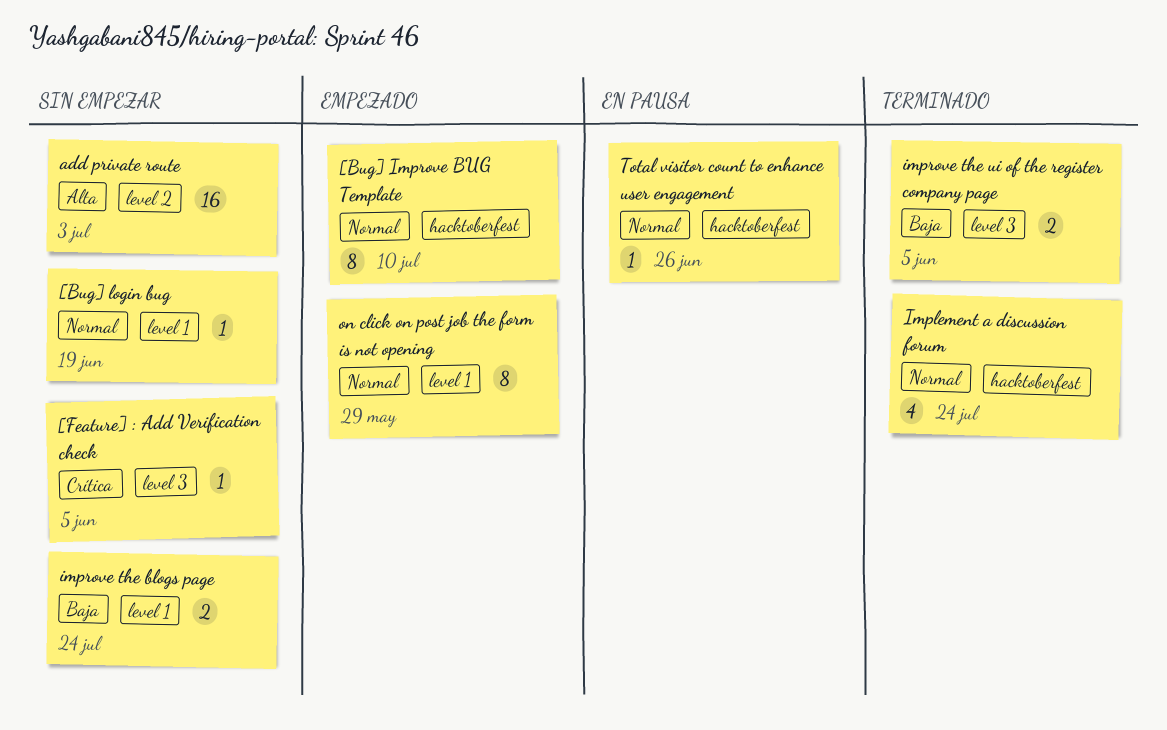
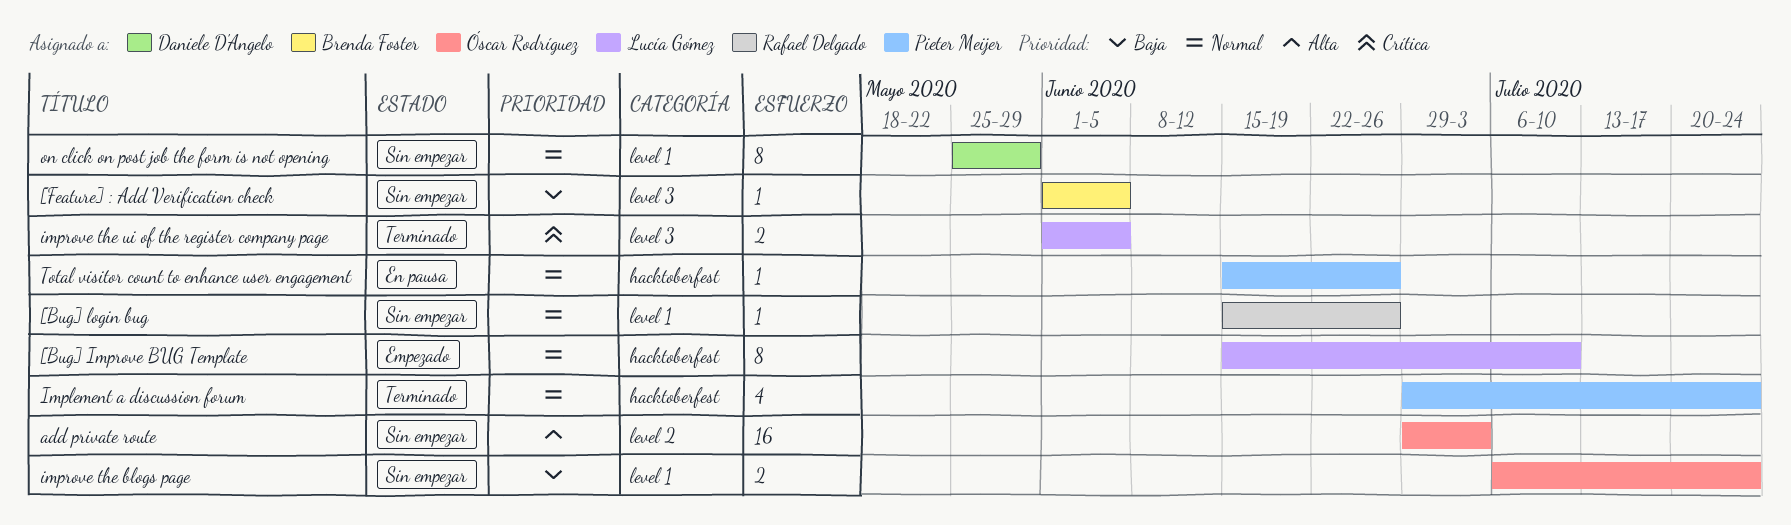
[Bug] login bug, due: Jun 19 -> Jun 26
[Feature] : Add Verification check, priority: Crítica -> Baja
improve the ui of the register company page, priority: Baja -> Crítica
on click on post job the form is not opening, status: Empezado -> Sin empezar

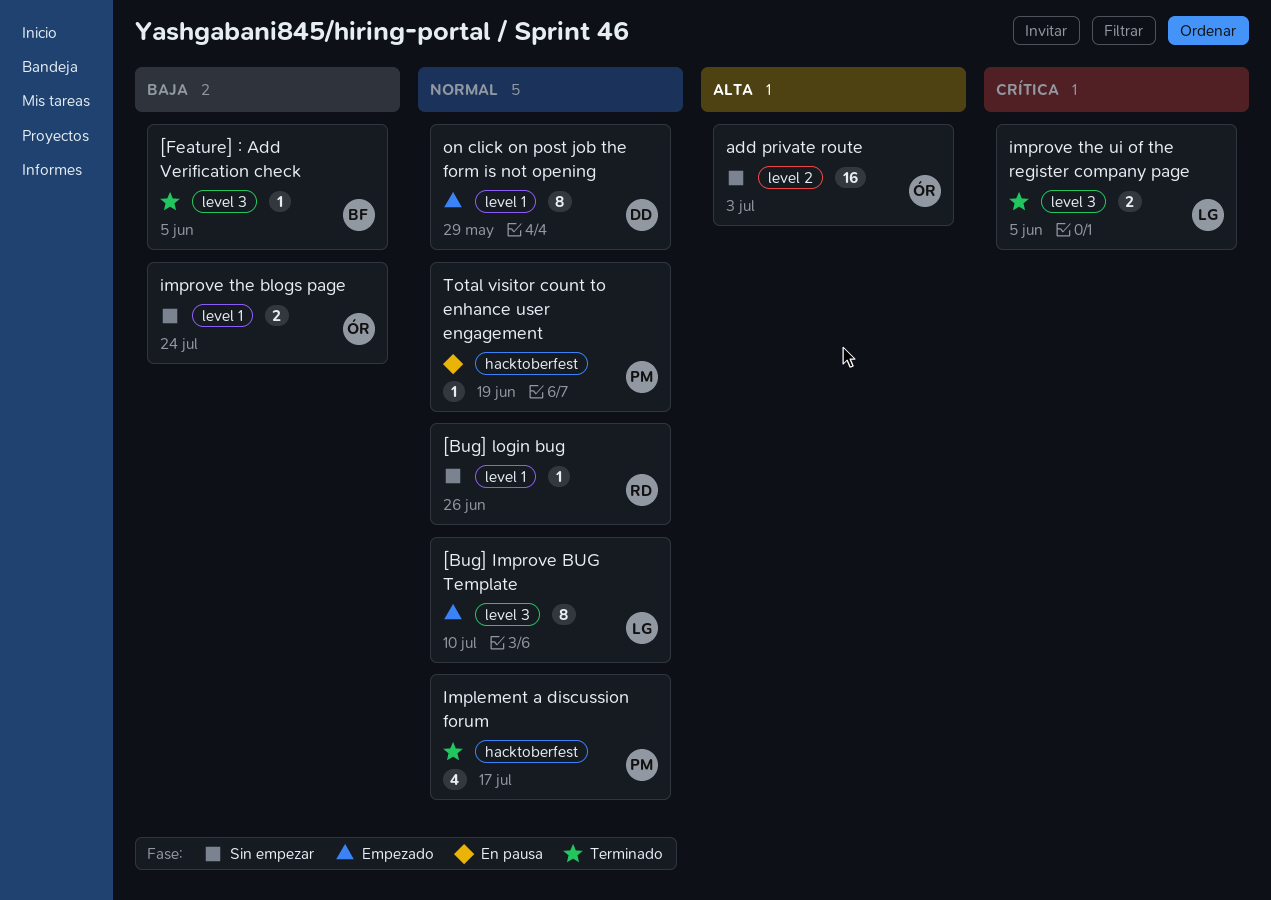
[Bug] Improve BUG Template, label: hacktoberfest -> level 3
[Feature] : Add Verification check, status: Sin empezar -> Terminado
Implement a discussion forum, due: Jul 24 -> Jul 17
on click on post job the form is not opening, status: Sin empezar -> Empezado
Total visitor count to enhance user engagement, due: Jun 26 -> Jun 19

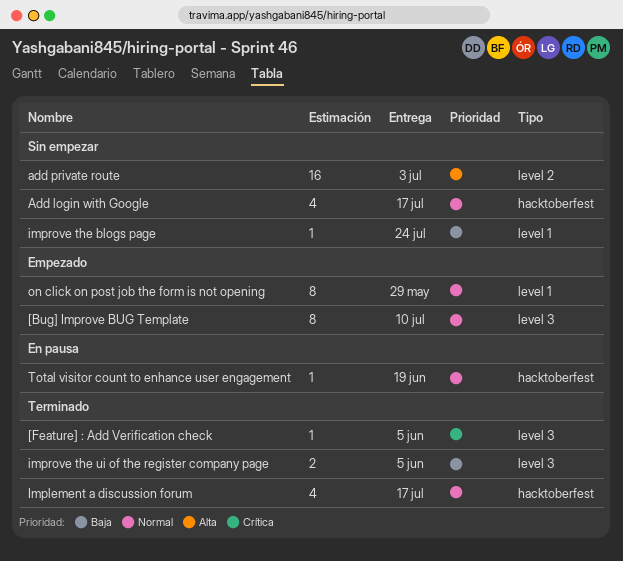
[Bug] login bug: present -> none
[Feature] : Add Verification check, priority: Baja -> Crítica
Add login with Google: none -> present
improve the blogs page, estimate: 2 -> 1
improve the ui of the register company page, priority: Crítica -> Baja

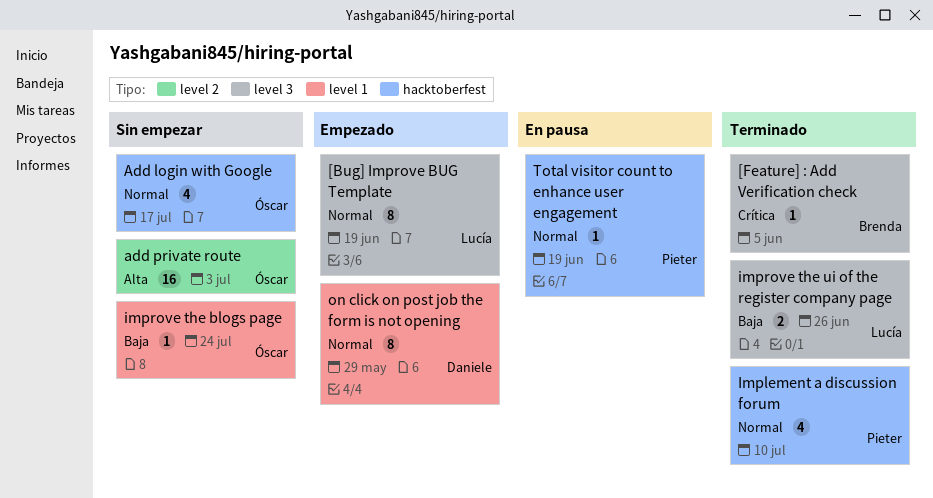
[Bug] Improve BUG Template, due: Jul 10 -> Jun 19
Implement a discussion forum, due: Jul 17 -> Jul 10
improve the ui of the register company page, due: Jun 5 -> Jun 26

